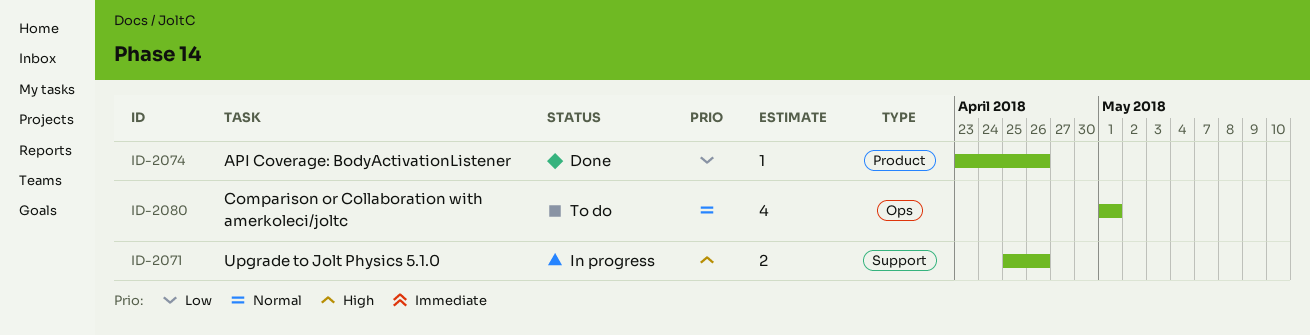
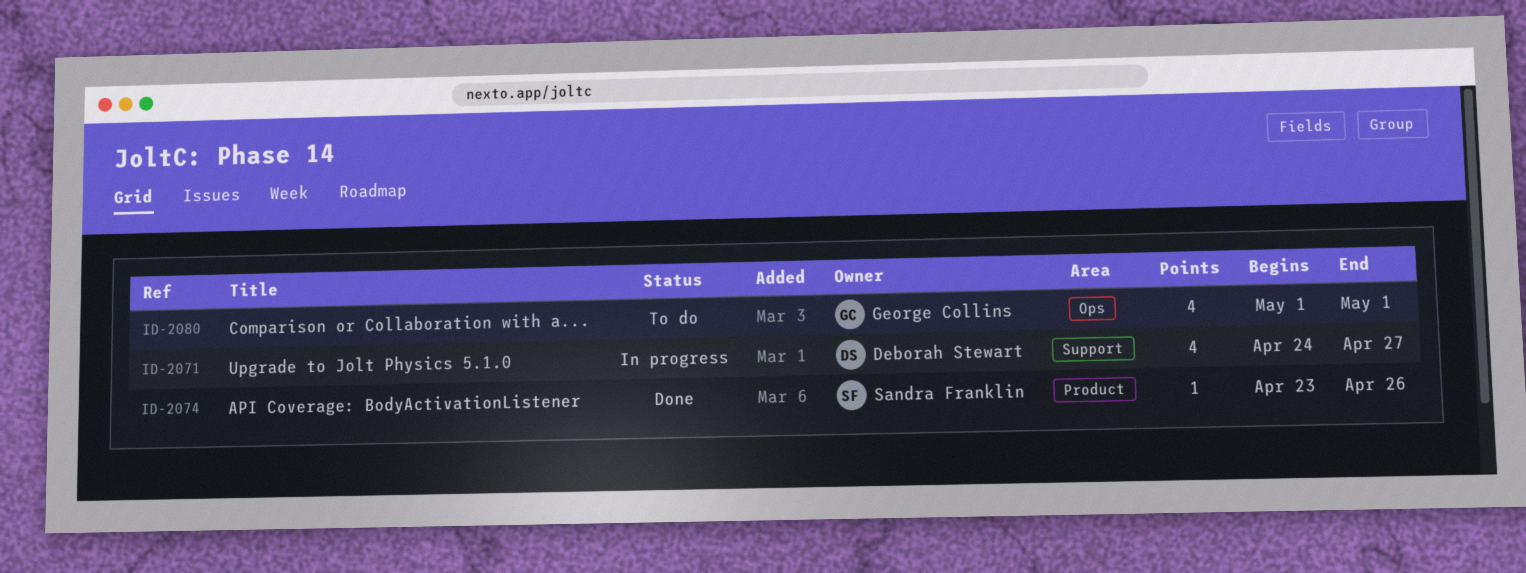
ID-2071, estimate: 2 -> 4
ID-2071, start: Apr 25 -> Apr 24
ID-2071, due: Apr 26 -> Apr 27

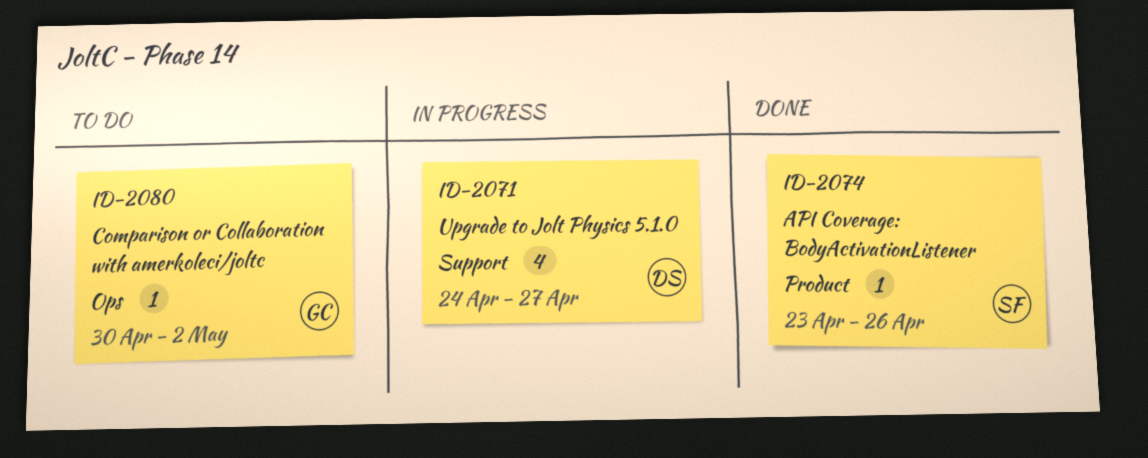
ID-2080, estimate: 4 -> 1
ID-2080, start: May 1 -> Apr 30
ID-2080, due: May 1 -> May 2

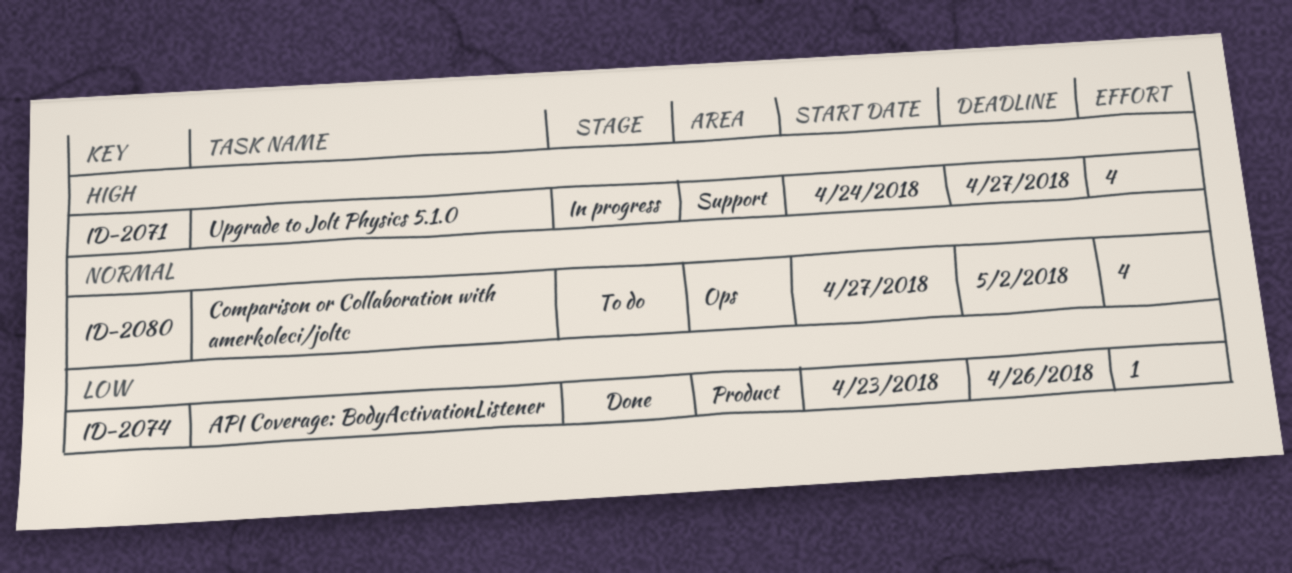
ID-2080, estimate: 1 -> 4
ID-2080, start: Apr 30 -> Apr 27

